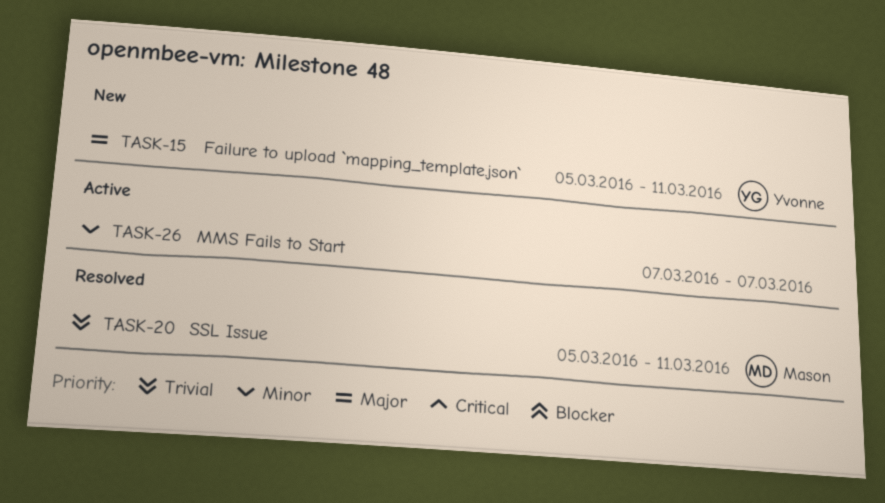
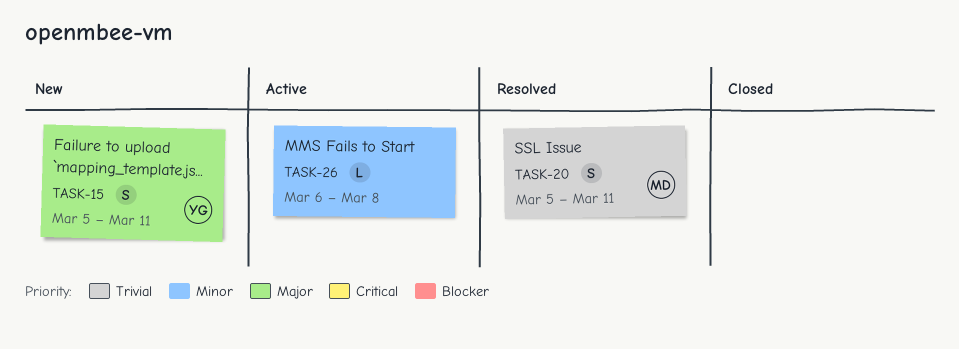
TASK-26, start: Mar 7 -> Mar 6
TASK-26, due: Mar 7 -> Mar 8

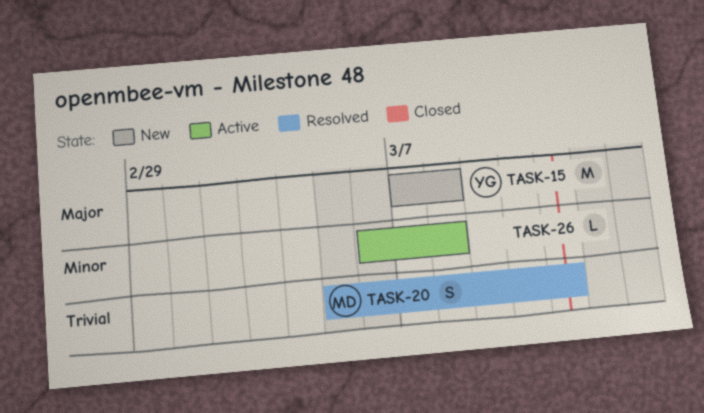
TASK-15, estimate: S -> M
TASK-15, start: Mar 5 -> Mar 7
TASK-15, due: Mar 11 -> Mar 8

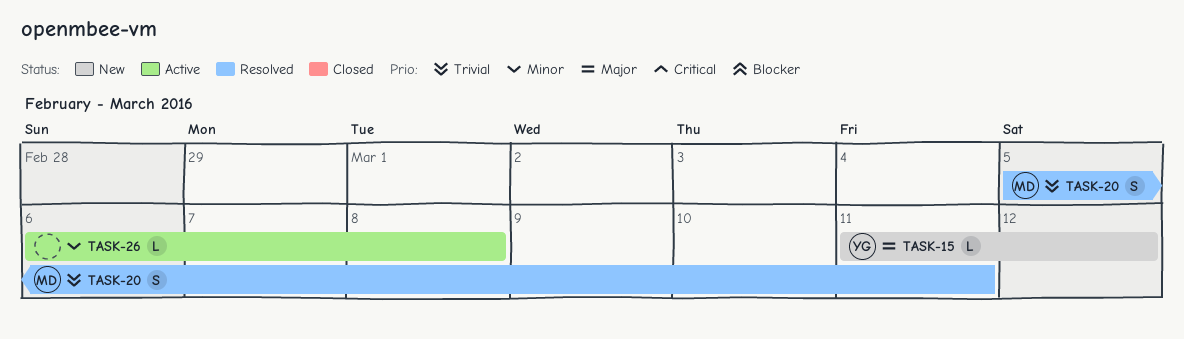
TASK-15, estimate: M -> L
TASK-15, start: Mar 7 -> Mar 11
TASK-15, due: Mar 8 -> Mar 12

